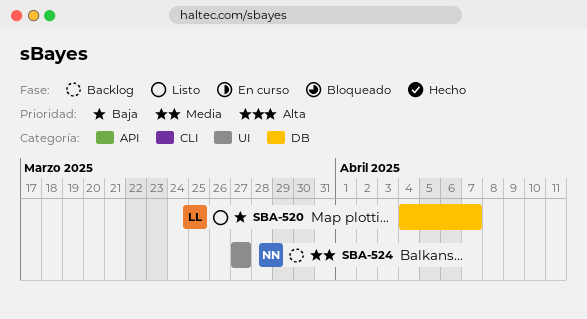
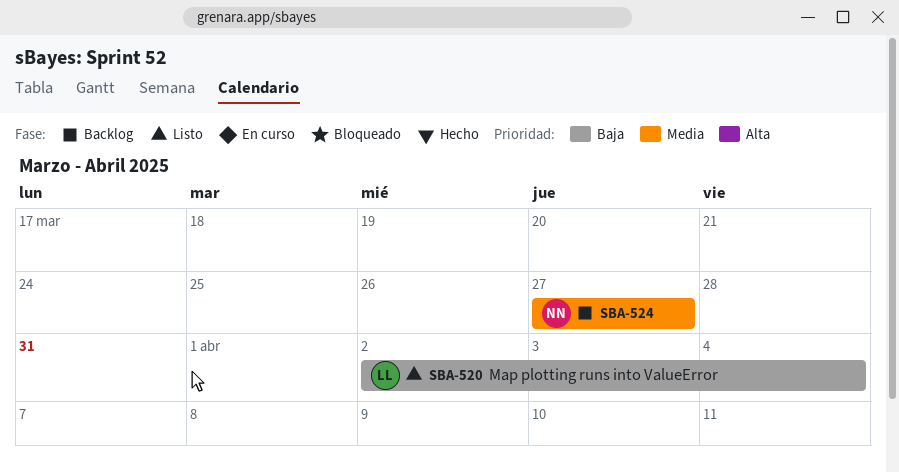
SBA-520, start: Apr 4 -> Apr 2
SBA-520, due: Apr 7 -> Apr 4

